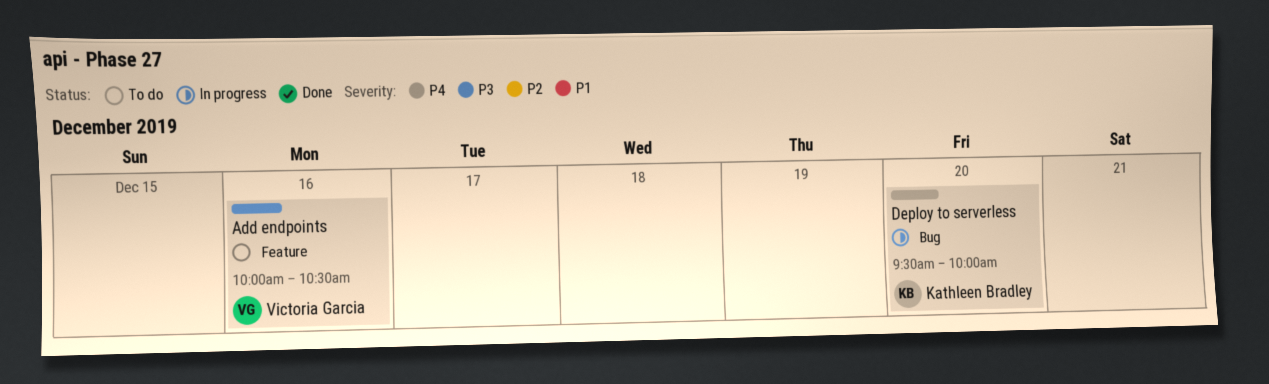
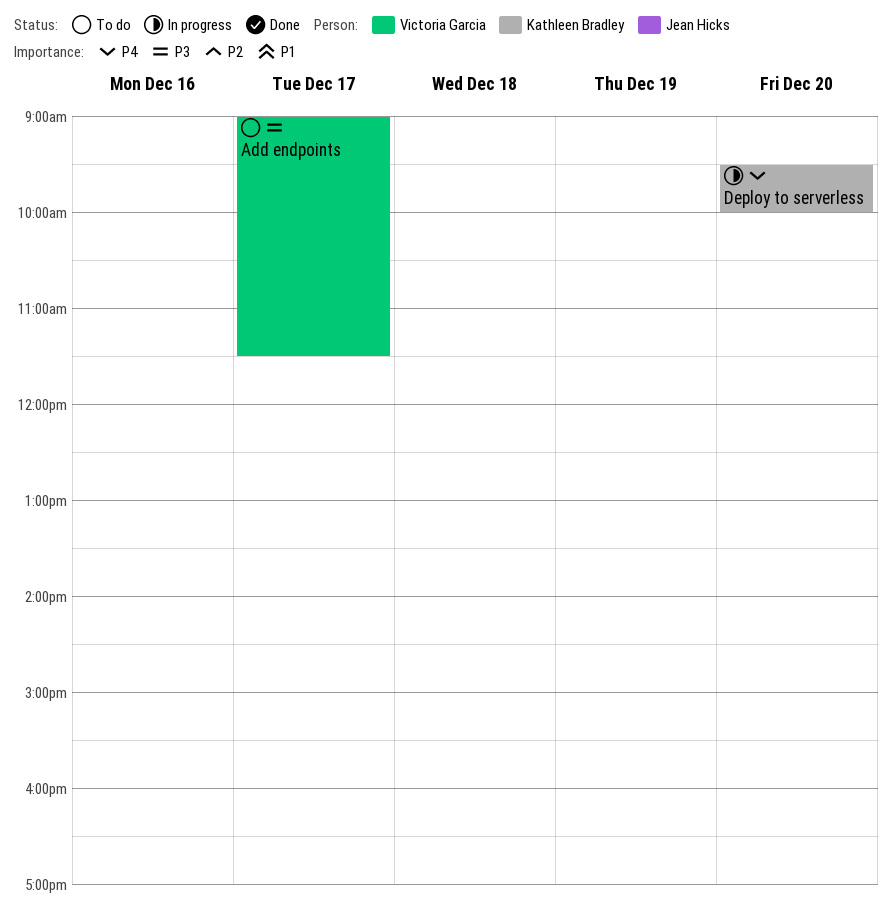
Add endpoints, day: Dec 16 -> Dec 17
Add endpoints, begins: 10:00 -> 09:00
Add endpoints, ends: 10:30 -> 11:30

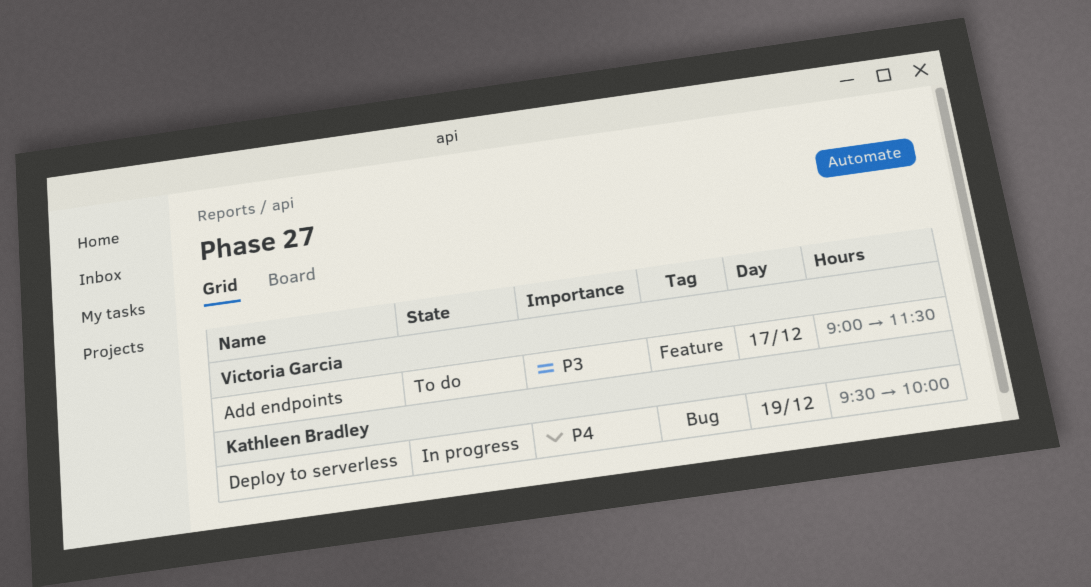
Deploy to serverless, day: Dec 20 -> Dec 19

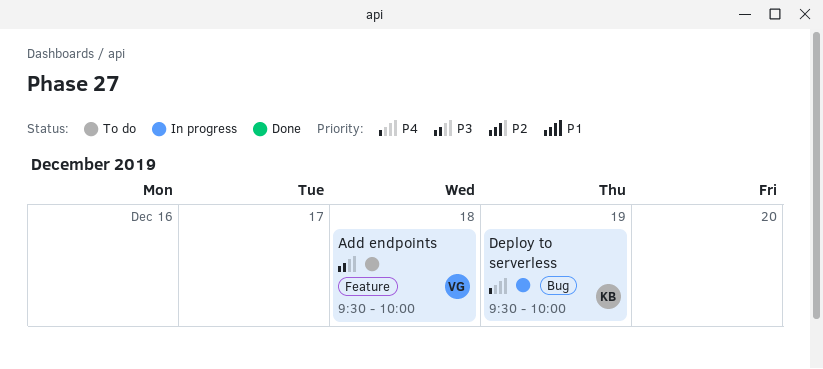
Add endpoints, day: Dec 17 -> Dec 18
Add endpoints, begins: 09:00 -> 09:30
Add endpoints, ends: 11:30 -> 10:00

